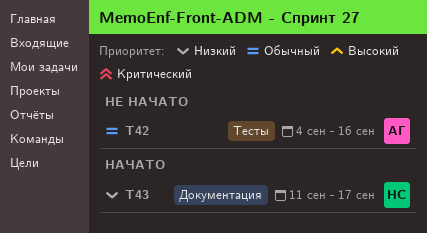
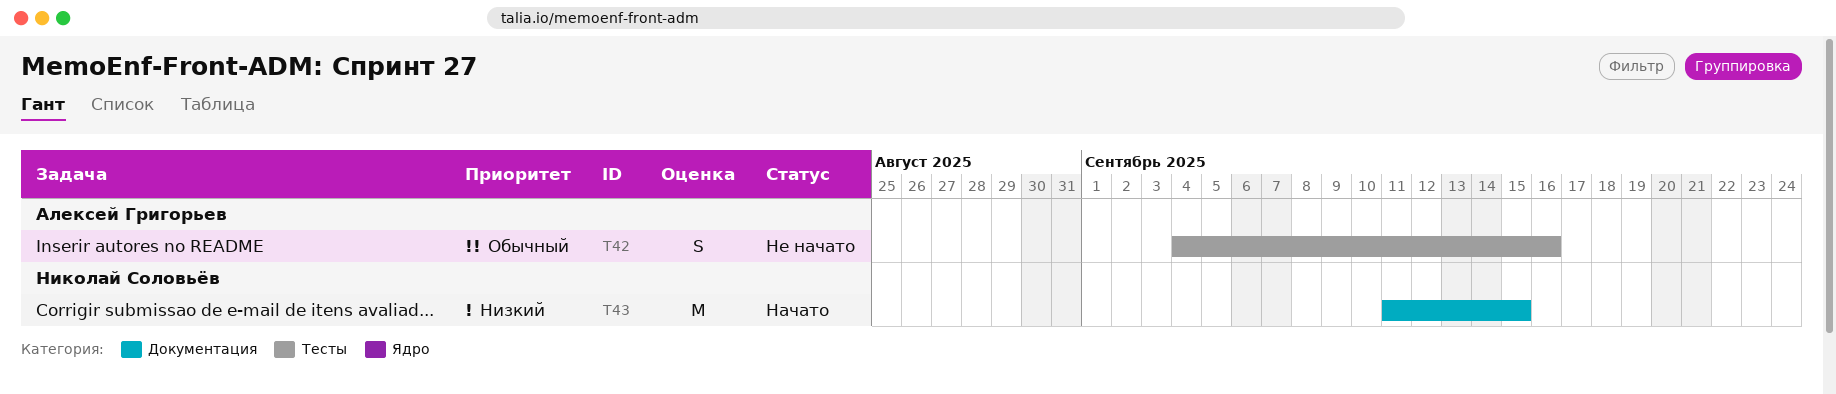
T43, due: Sep 17 -> Sep 15

